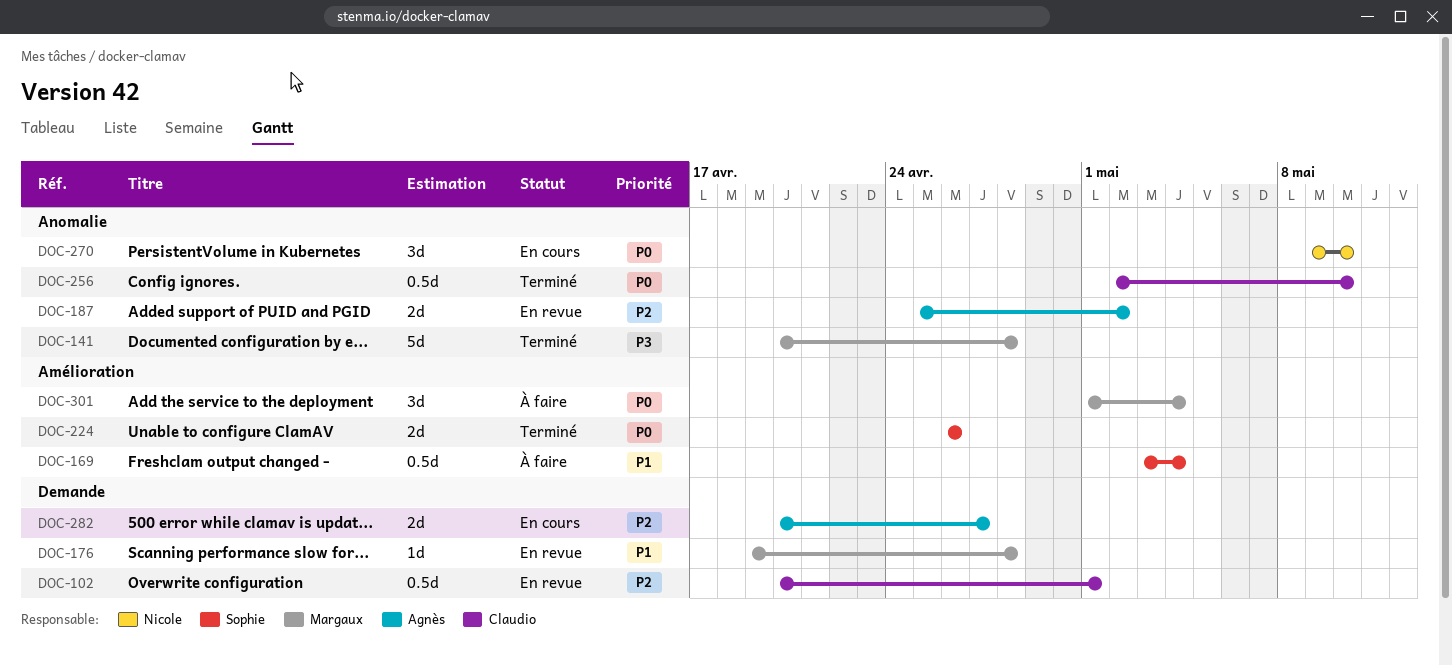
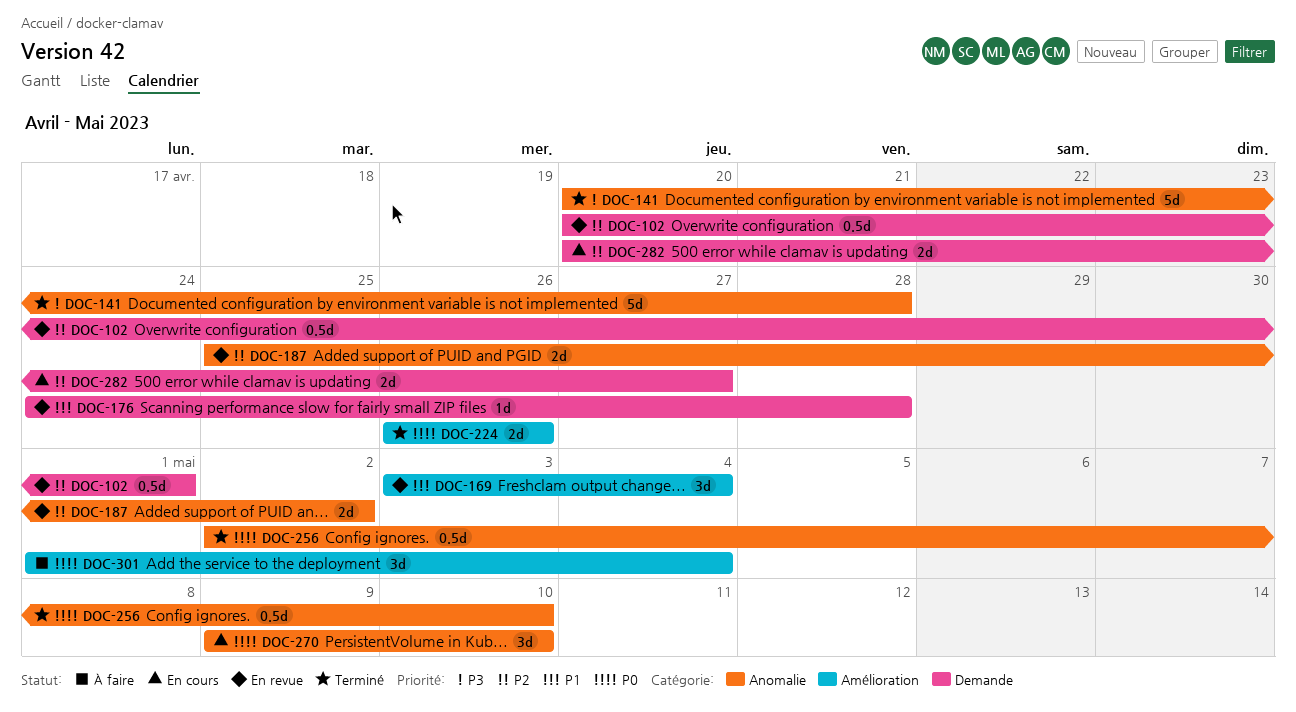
DOC-169, status: À faire -> En revue
DOC-169, estimate: 0.5d -> 3d
DOC-176, start: Apr 19 -> Apr 24

